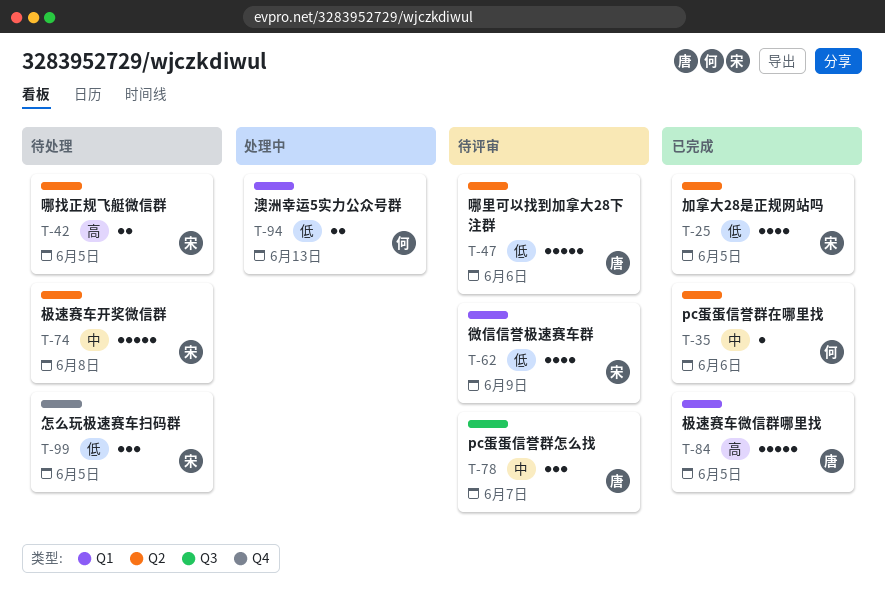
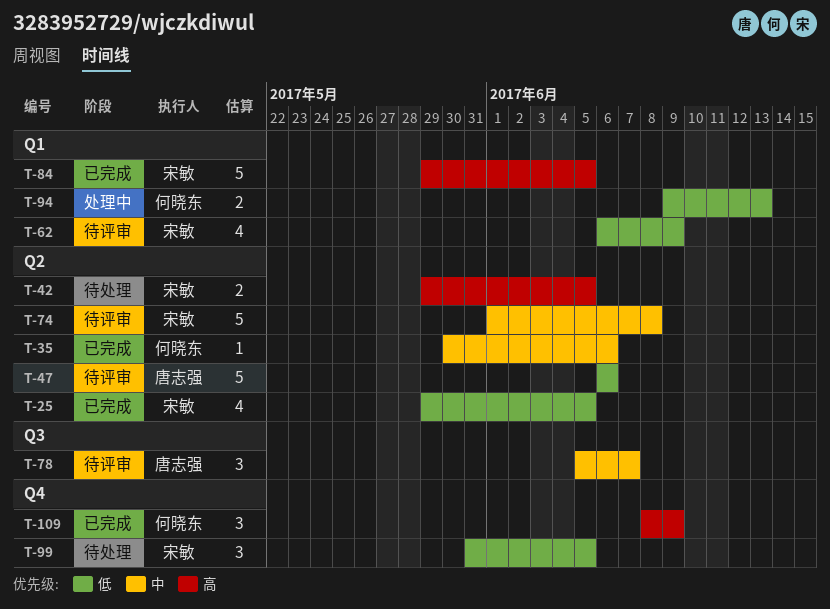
T-74, status: 待处理 -> 待评审
T-84, owner: 唐志强 -> 宋敏
T-109: none -> present

